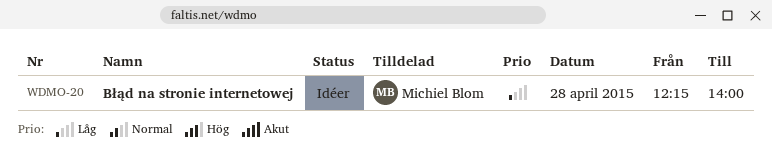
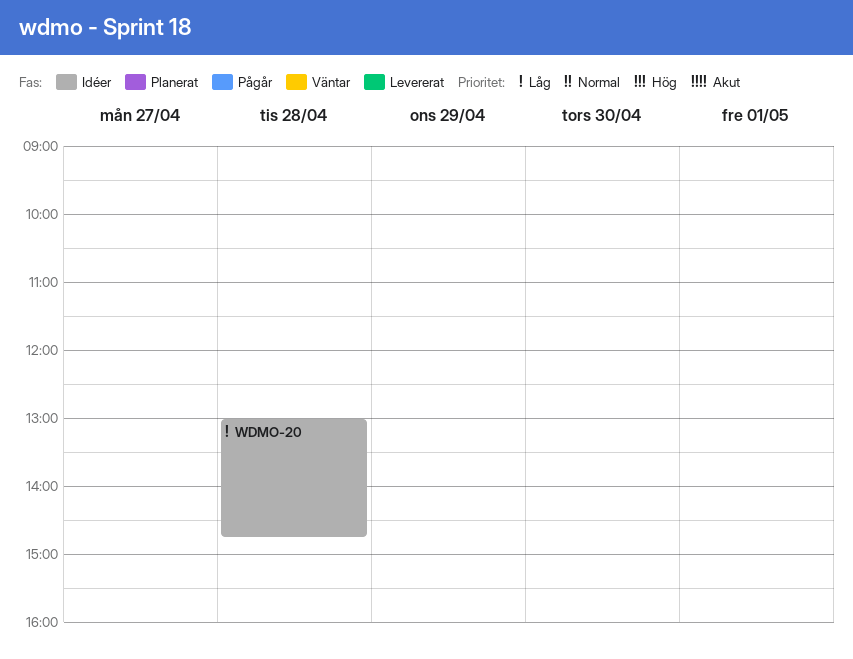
WDMO-20, begins: 12:15 -> 13:00
WDMO-20, ends: 14:00 -> 14:45

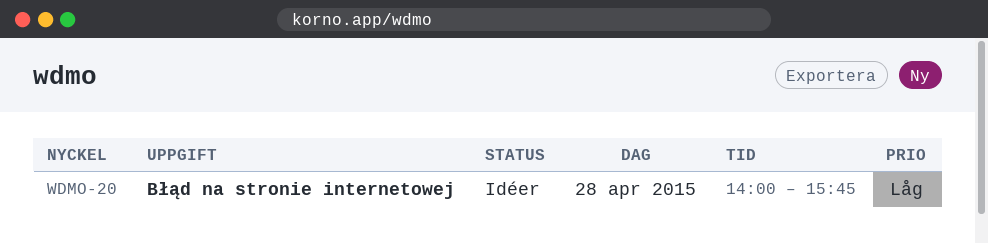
WDMO-20, begins: 13:00 -> 14:00
WDMO-20, ends: 14:45 -> 15:45

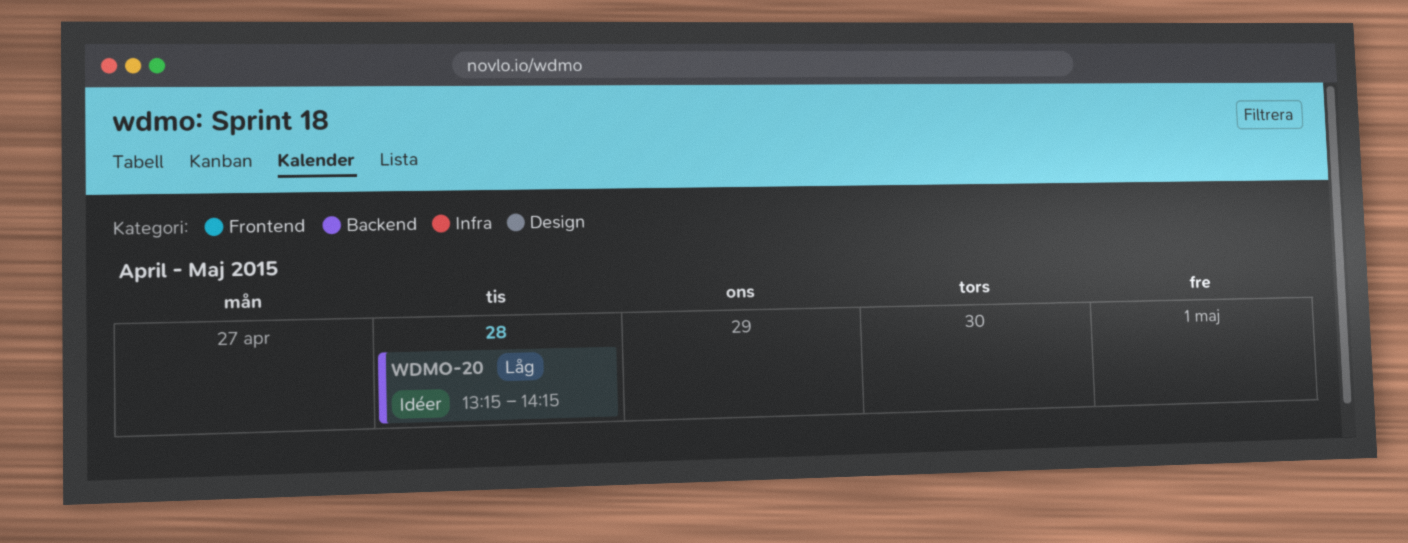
WDMO-20, begins: 14:00 -> 13:15
WDMO-20, ends: 15:45 -> 14:15

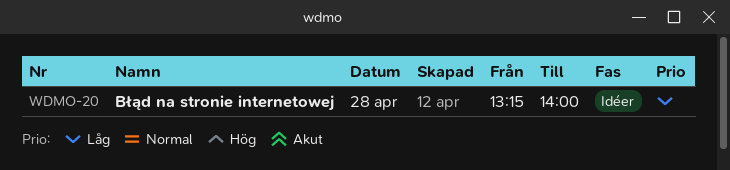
WDMO-20, ends: 14:15 -> 14:00

